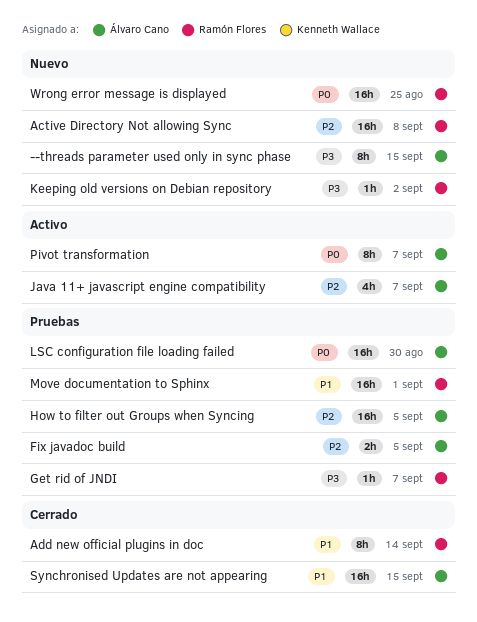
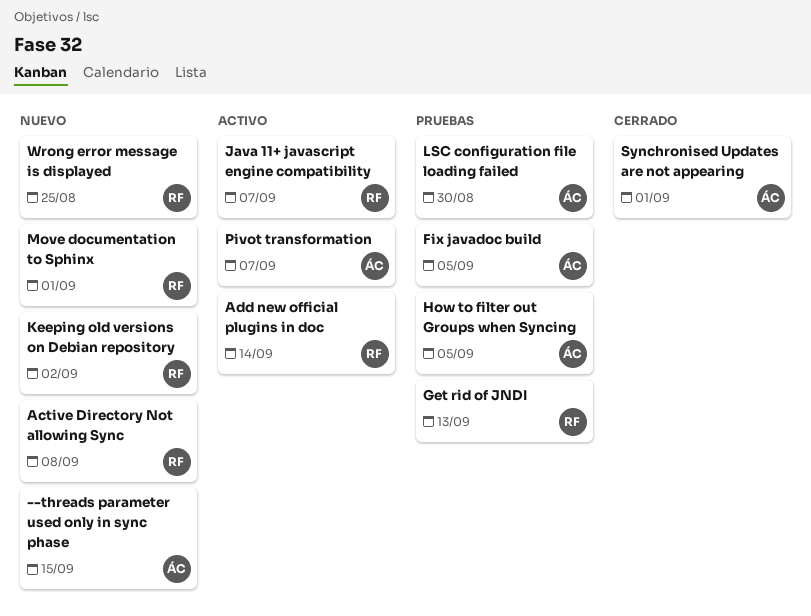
Add new official plugins in doc, status: Cerrado -> Activo
Get rid of JNDI, due: Sep 7 -> Sep 13
Java 11+ javascript engine compatibility, owner: Álvaro Cano -> Ramón Flores
Move documentation to Sphinx, status: Pruebas -> Nuevo
Synchronised Updates are not appearing, due: Sep 15 -> Sep 1

